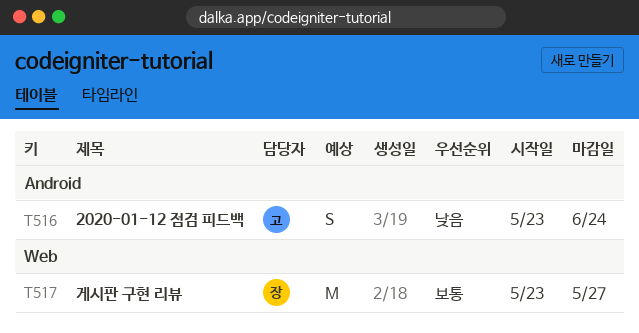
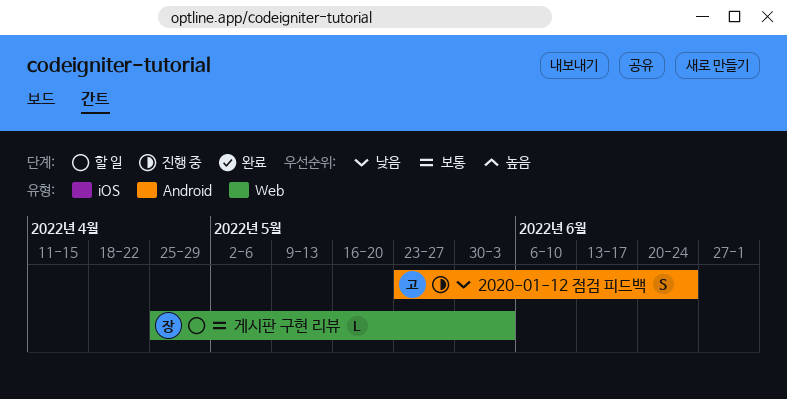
게시판 구현 리뷰, estimate: M -> L
게시판 구현 리뷰, start: May 23 -> Apr 25
게시판 구현 리뷰, due: May 27 -> Jun 3

